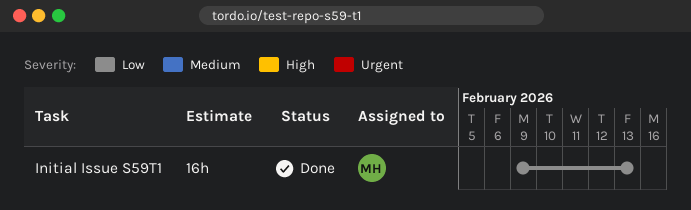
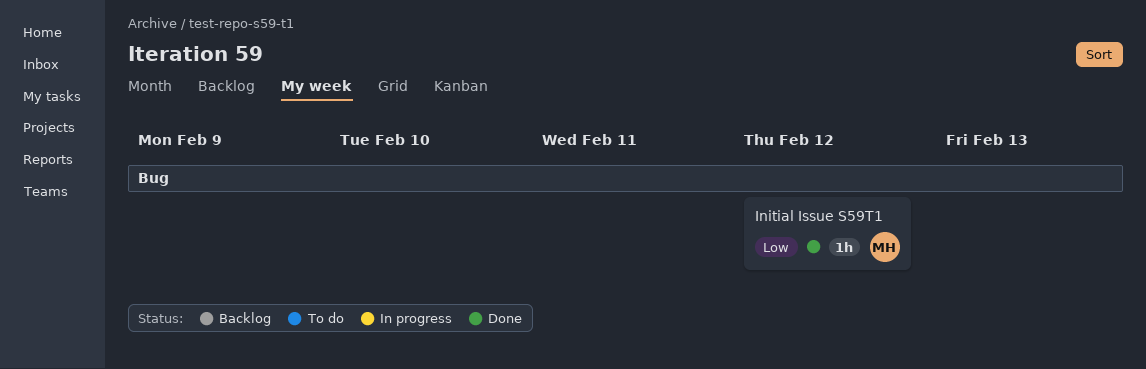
Initial Issue S59T1, estimate: 16h -> 1h
Initial Issue S59T1, due: Feb 13 -> Feb 12

